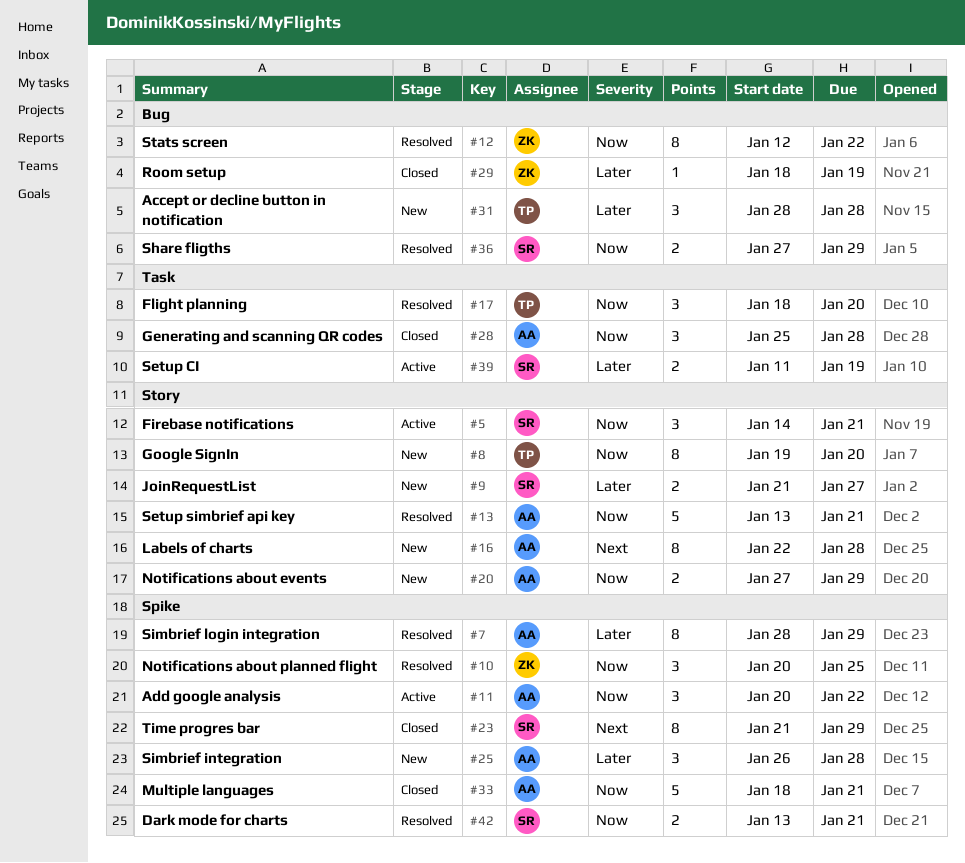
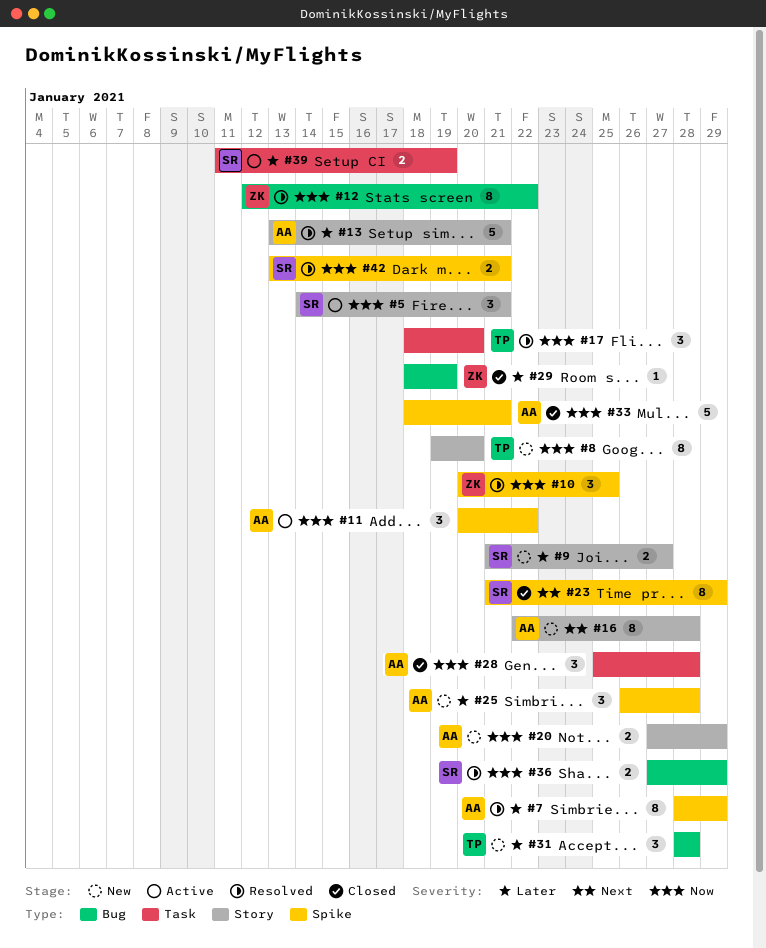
#13, priority: Now -> Later

